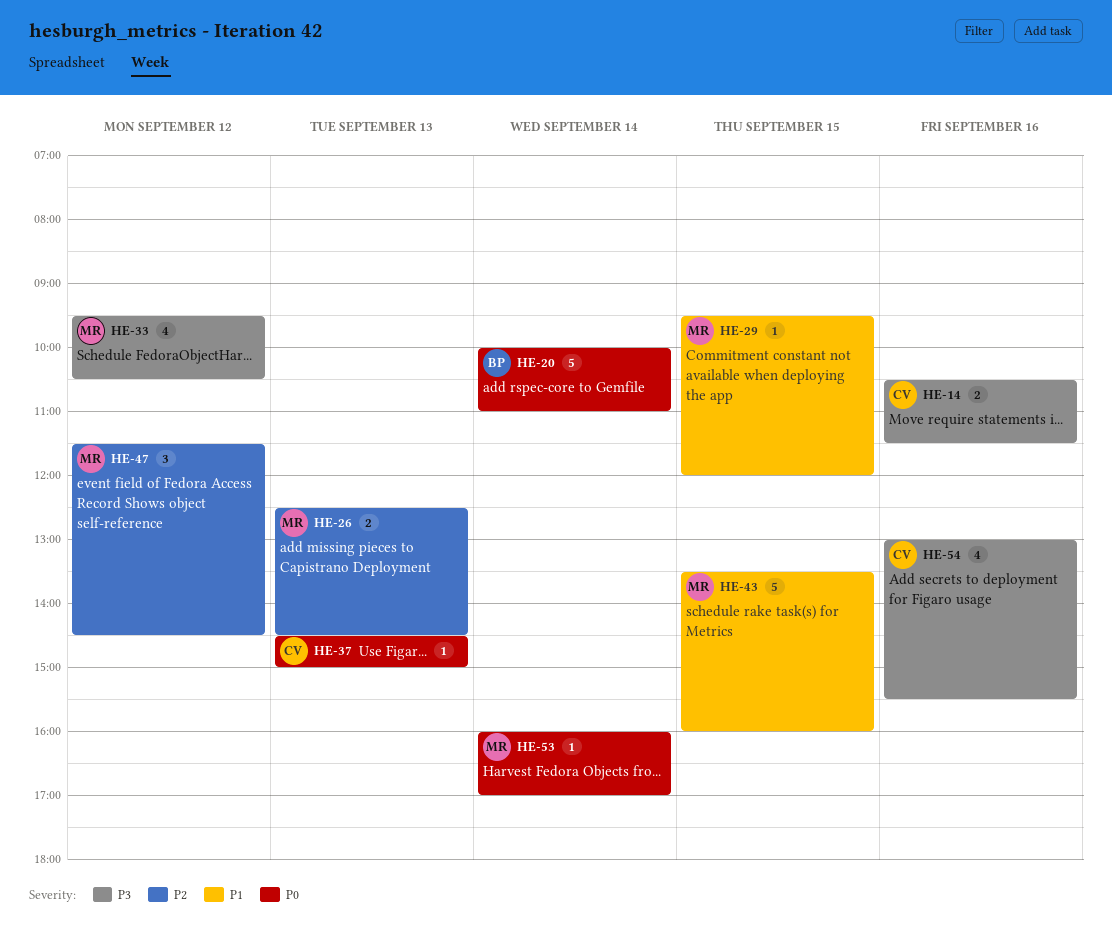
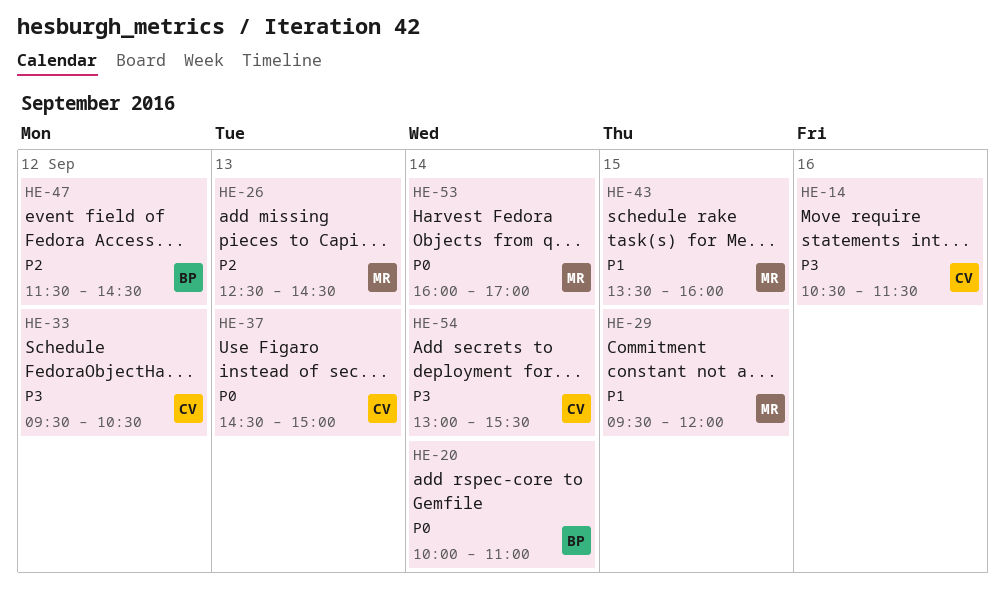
HE-33, owner: MR -> CV
HE-47, owner: MR -> BP
HE-54, day: Sep 16 -> Sep 14

